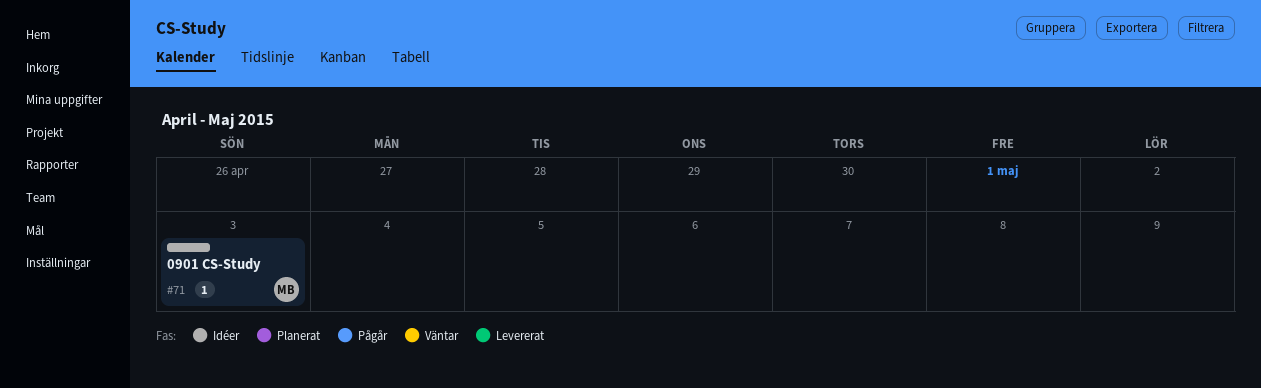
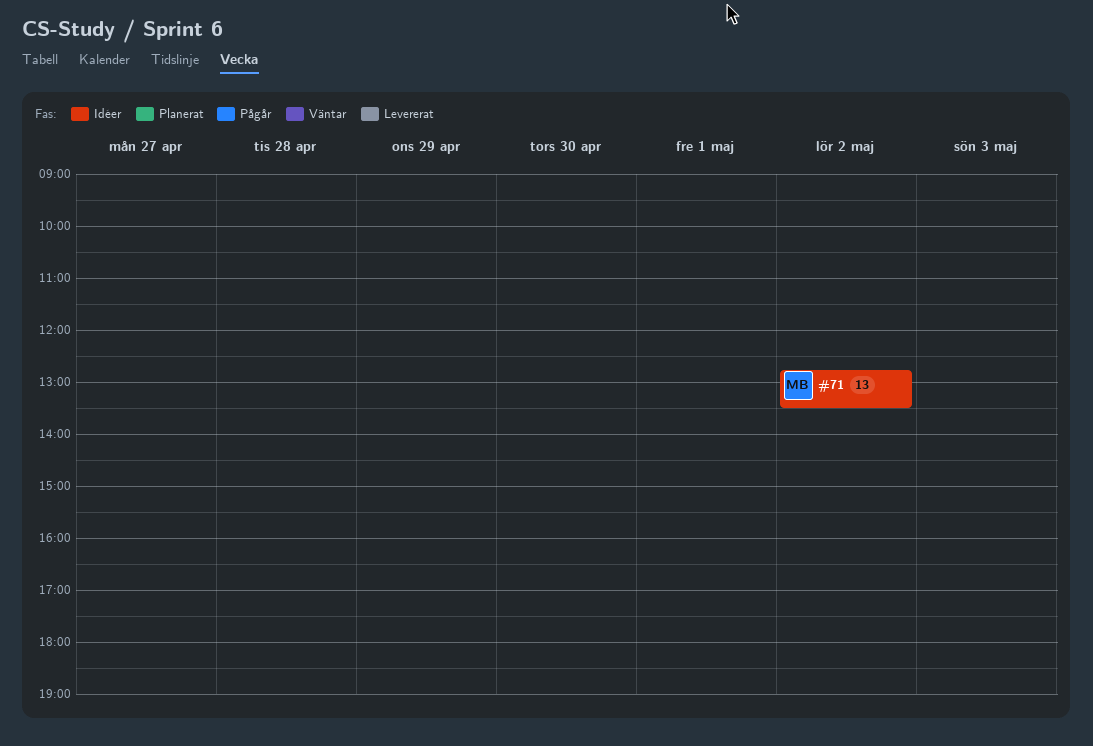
#71, estimate: 1 -> 13
#71, day: May 3 -> May 2

